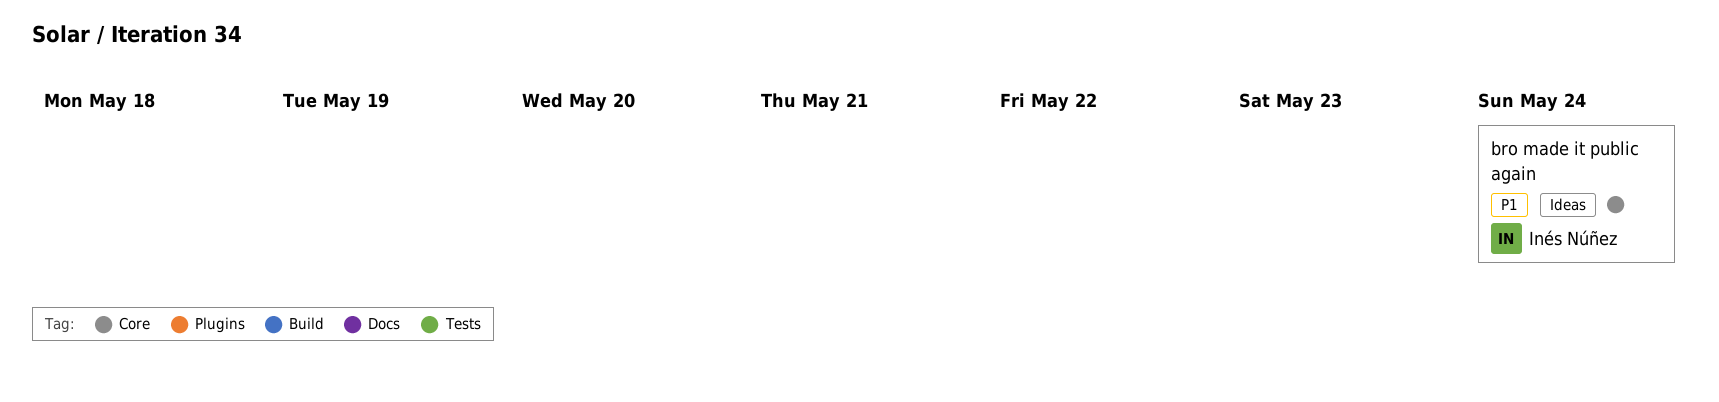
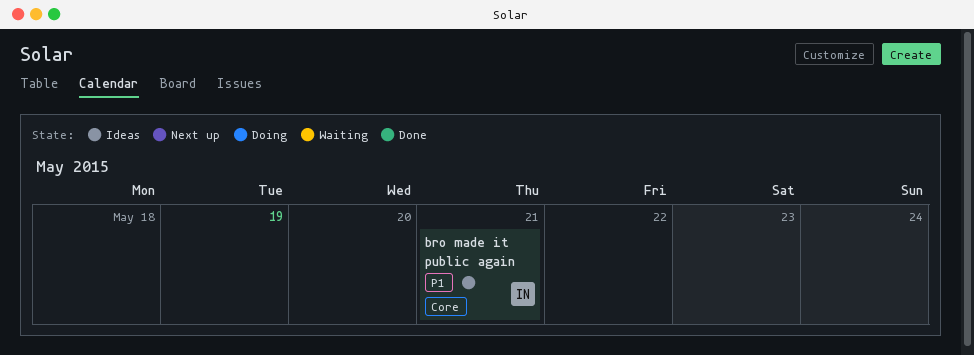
bro made it public again, due: May 24 -> May 21

